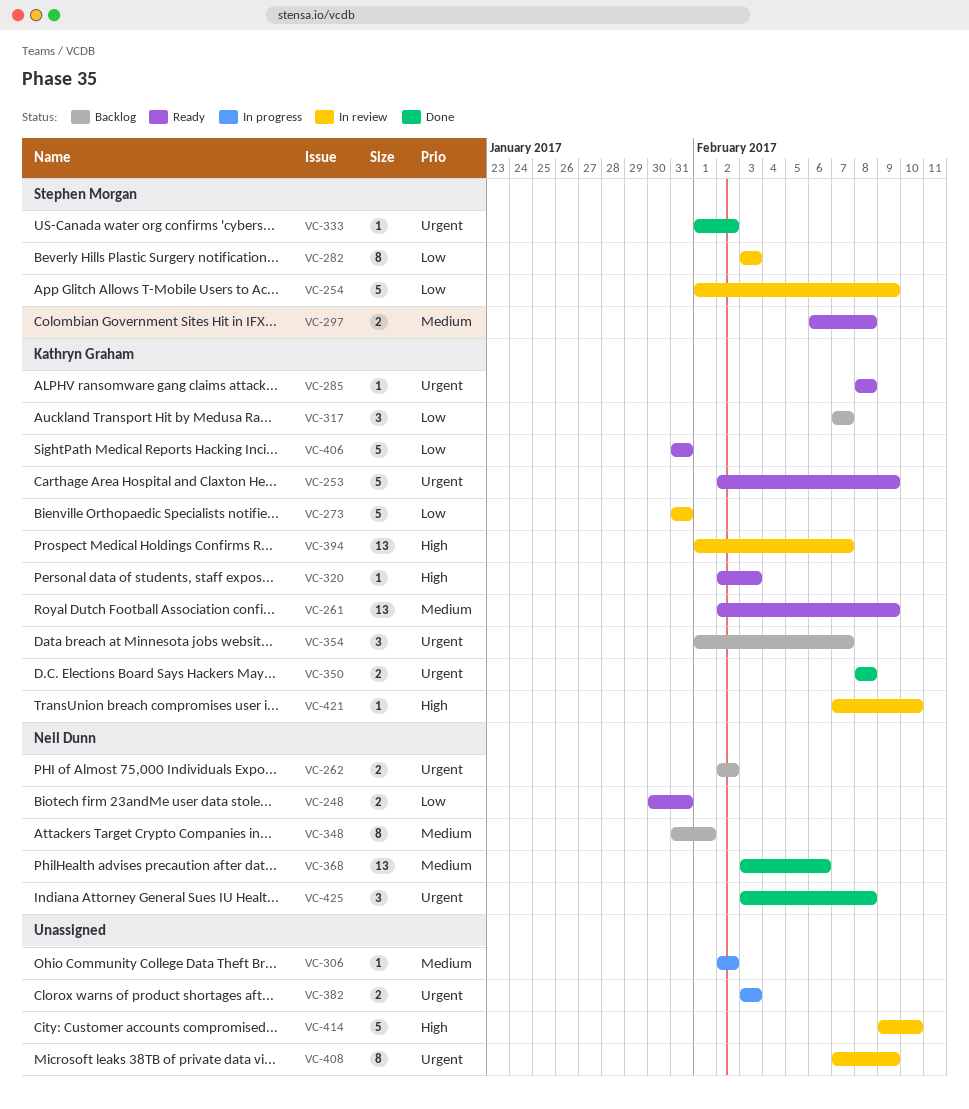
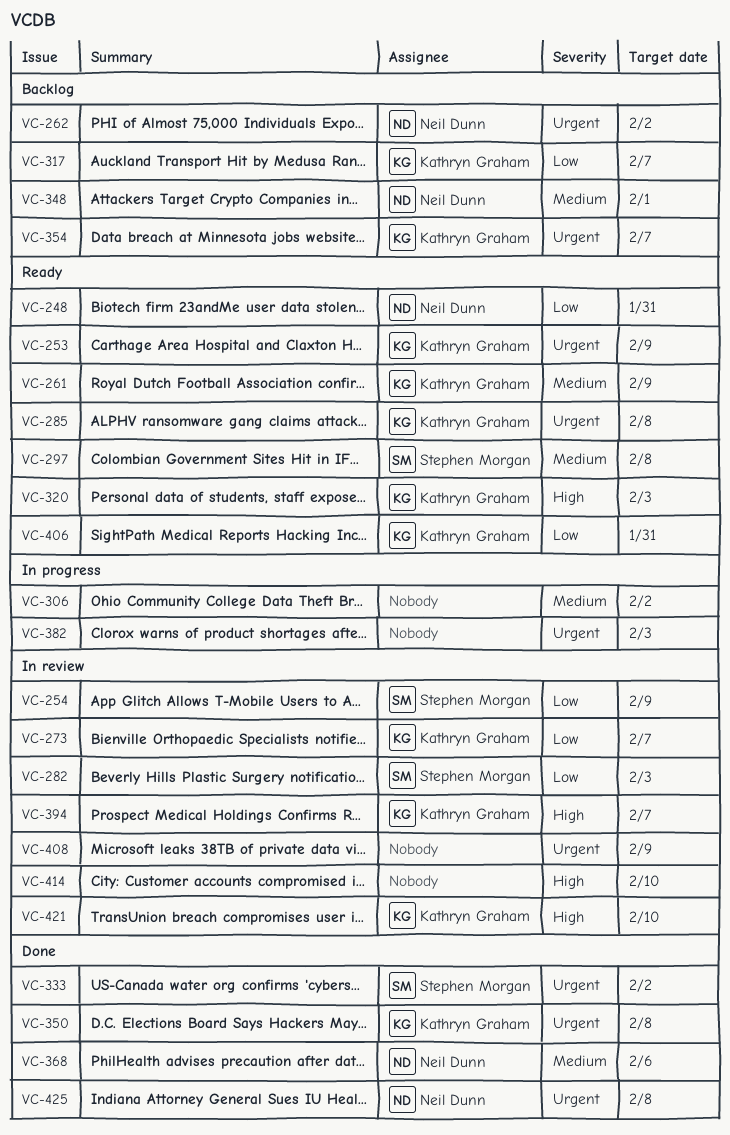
VC-273, due: Jan 31 -> Feb 7

